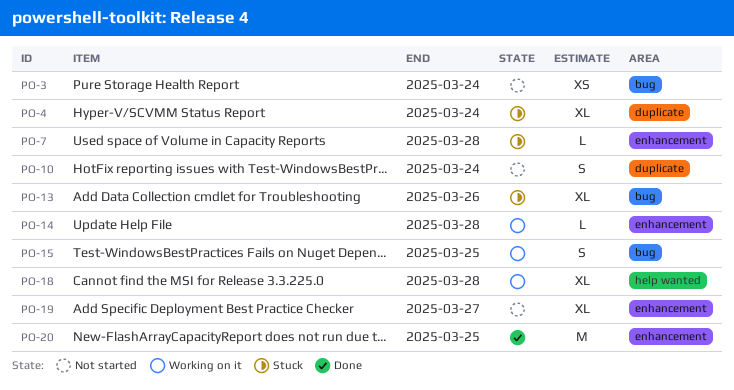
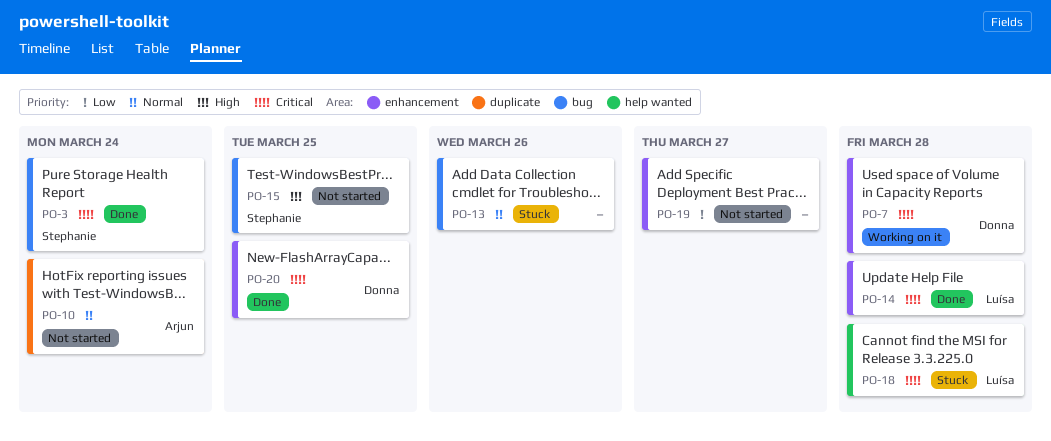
PO-3, status: Not started -> Done
PO-4: present -> none
PO-7, status: Stuck -> Working on it
PO-14, status: Working on it -> Done
PO-15, status: Working on it -> Not started
PO-18, status: Working on it -> Stuck

